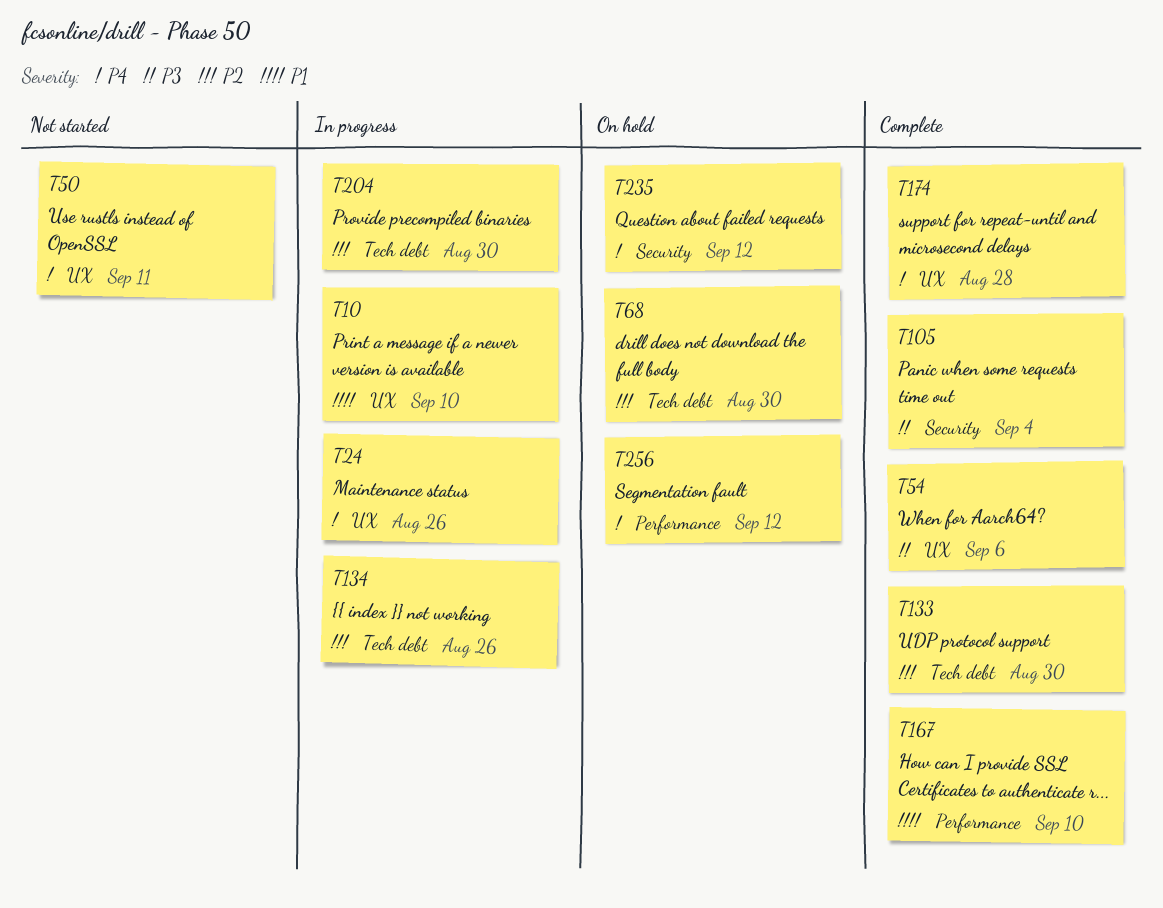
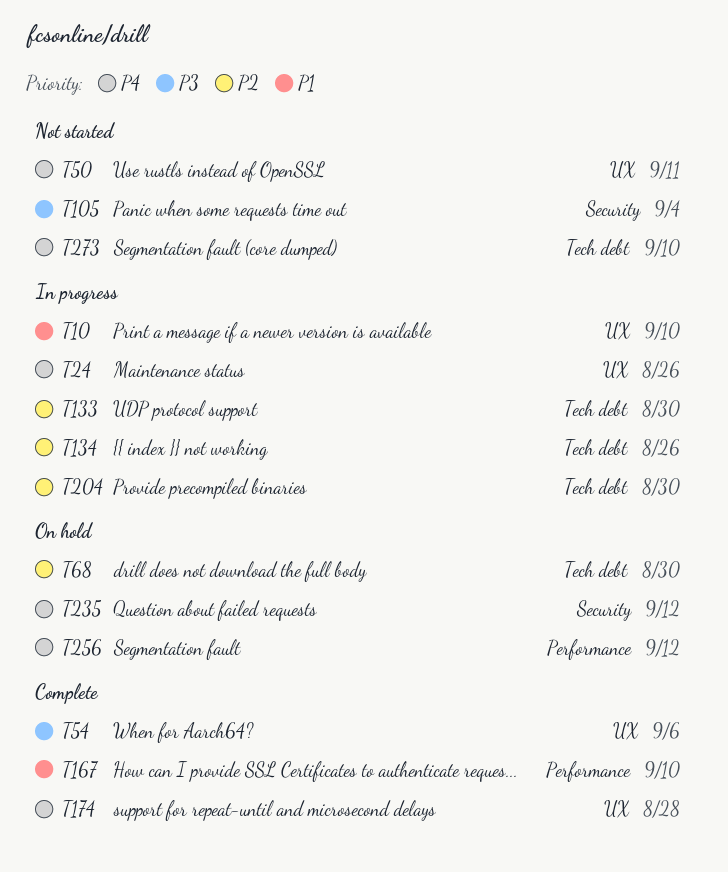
T105, status: Complete -> Not started
T133, status: Complete -> In progress
T273: none -> present

